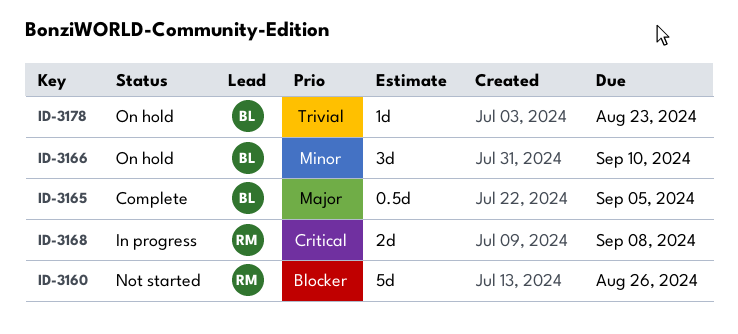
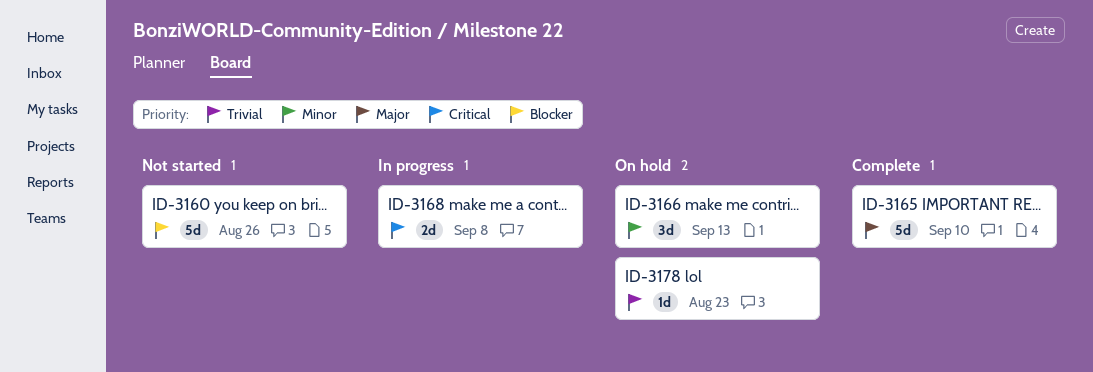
ID-3165, estimate: 0.5d -> 5d
ID-3165, due: Sep 5 -> Sep 10
ID-3166, due: Sep 10 -> Sep 13

